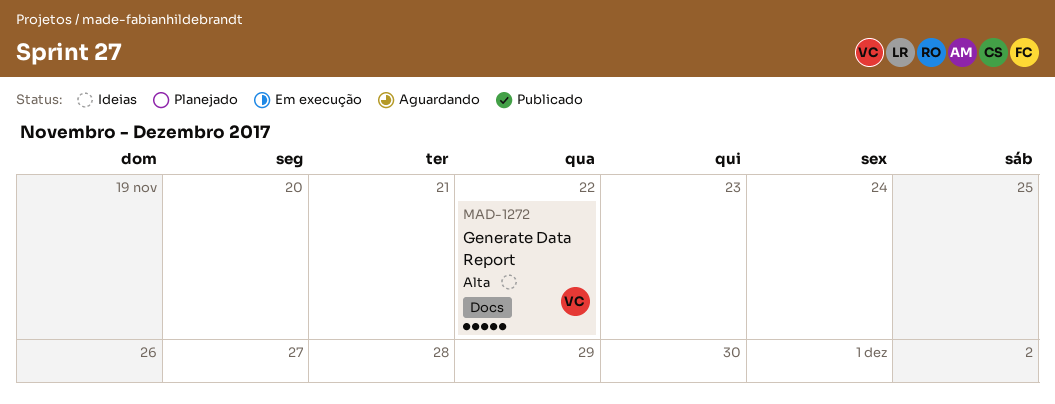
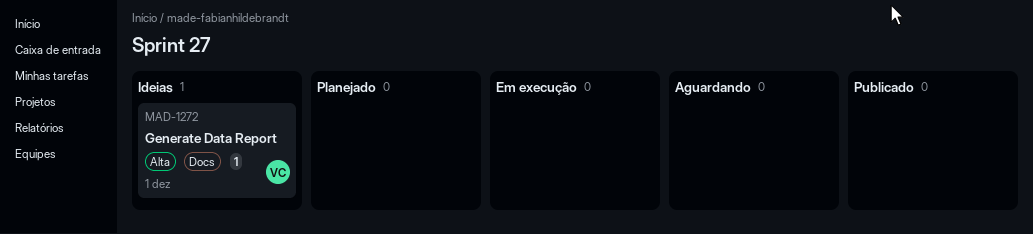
MAD-1272, estimate: 5 -> 1
MAD-1272, due: Nov 22 -> Dec 1

